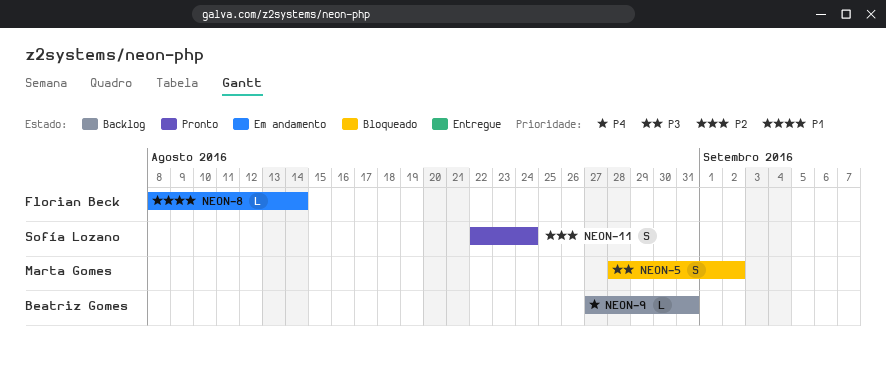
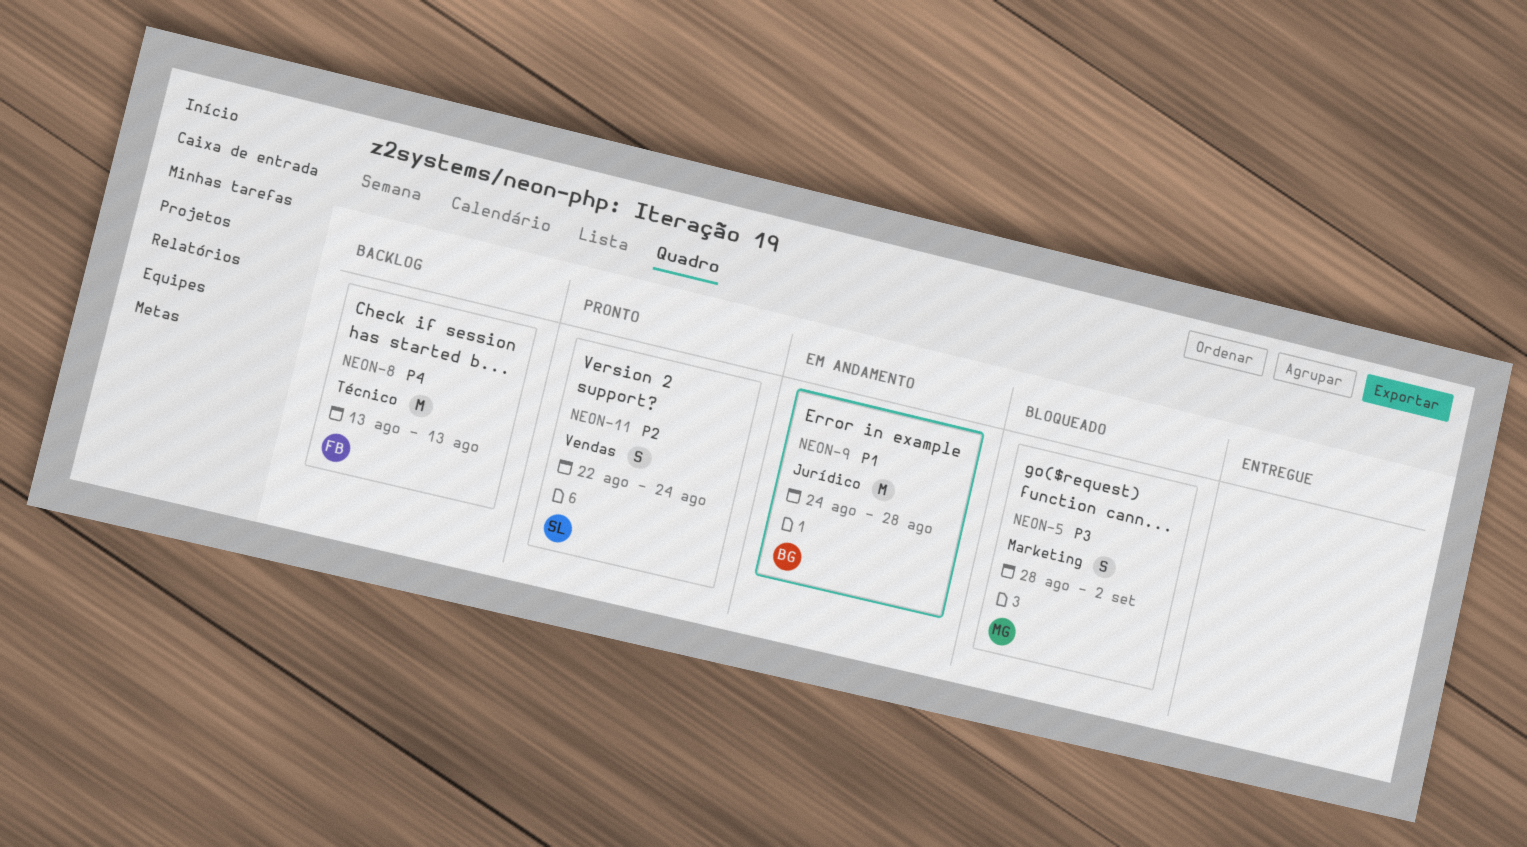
NEON-8, status: Em andamento -> Backlog
NEON-8, priority: P1 -> P4
NEON-8, estimate: L -> M
NEON-8, start: Aug 8 -> Aug 13
NEON-8, due: Aug 14 -> Aug 13
NEON-9, status: Backlog -> Em andamento
NEON-9, priority: P4 -> P1
NEON-9, estimate: L -> M
NEON-9, start: Aug 27 -> Aug 24
NEON-9, due: Aug 31 -> Aug 28

